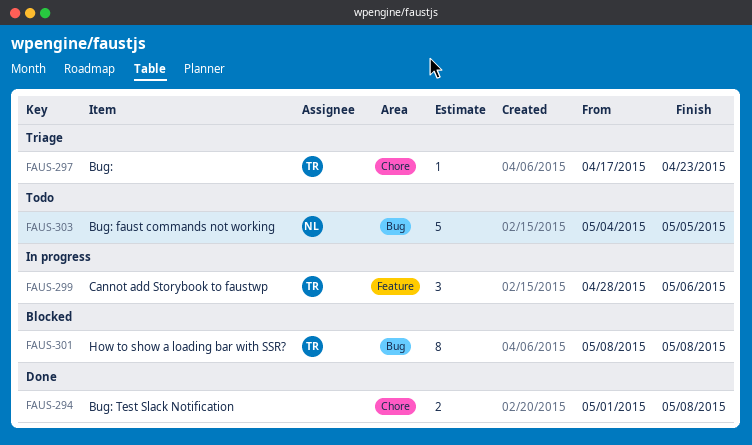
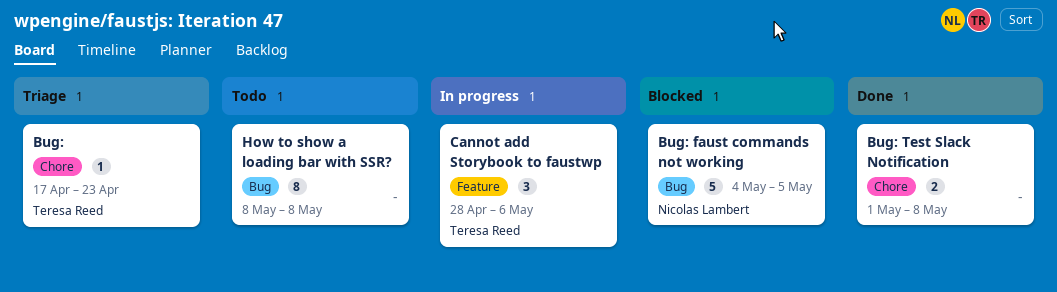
Bug: faust commands not working, status: Todo -> Blocked
How to show a loading bar with SSR?, status: Blocked -> Todo
How to show a loading bar with SSR?, owner: Teresa Reed -> none

